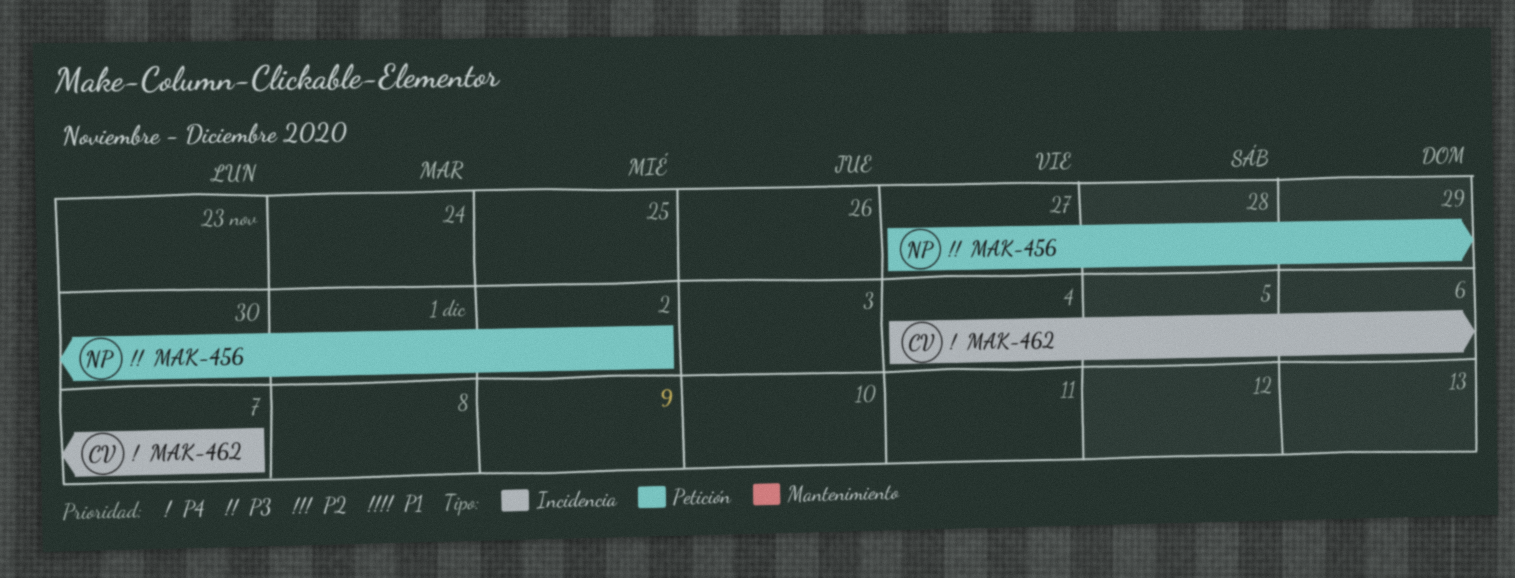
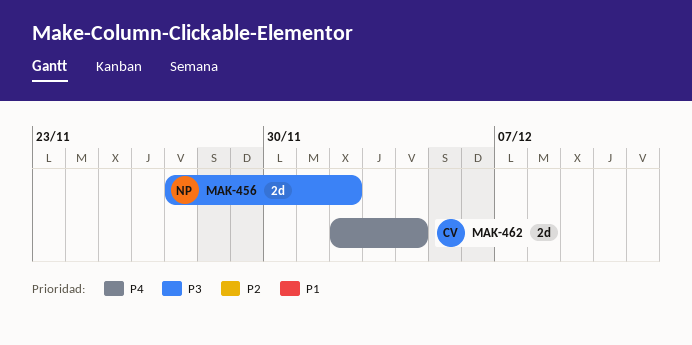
MAK-462, start: Dec 4 -> Dec 2
MAK-462, due: Dec 7 -> Dec 4

